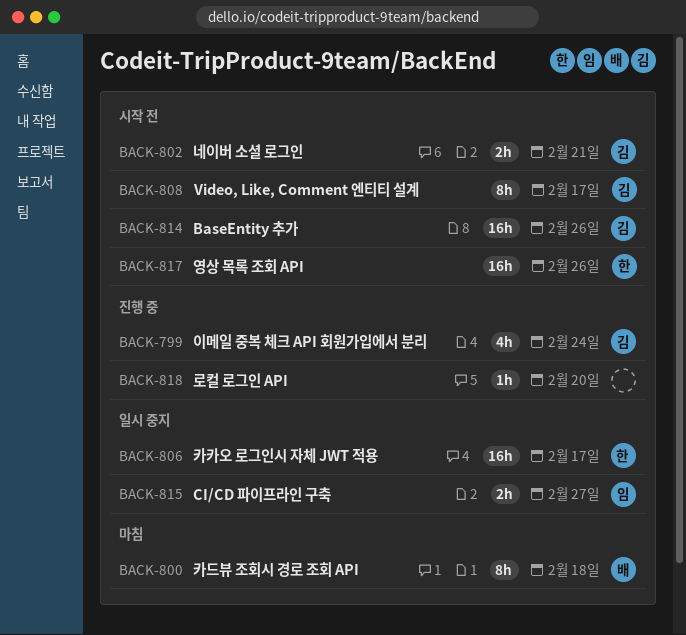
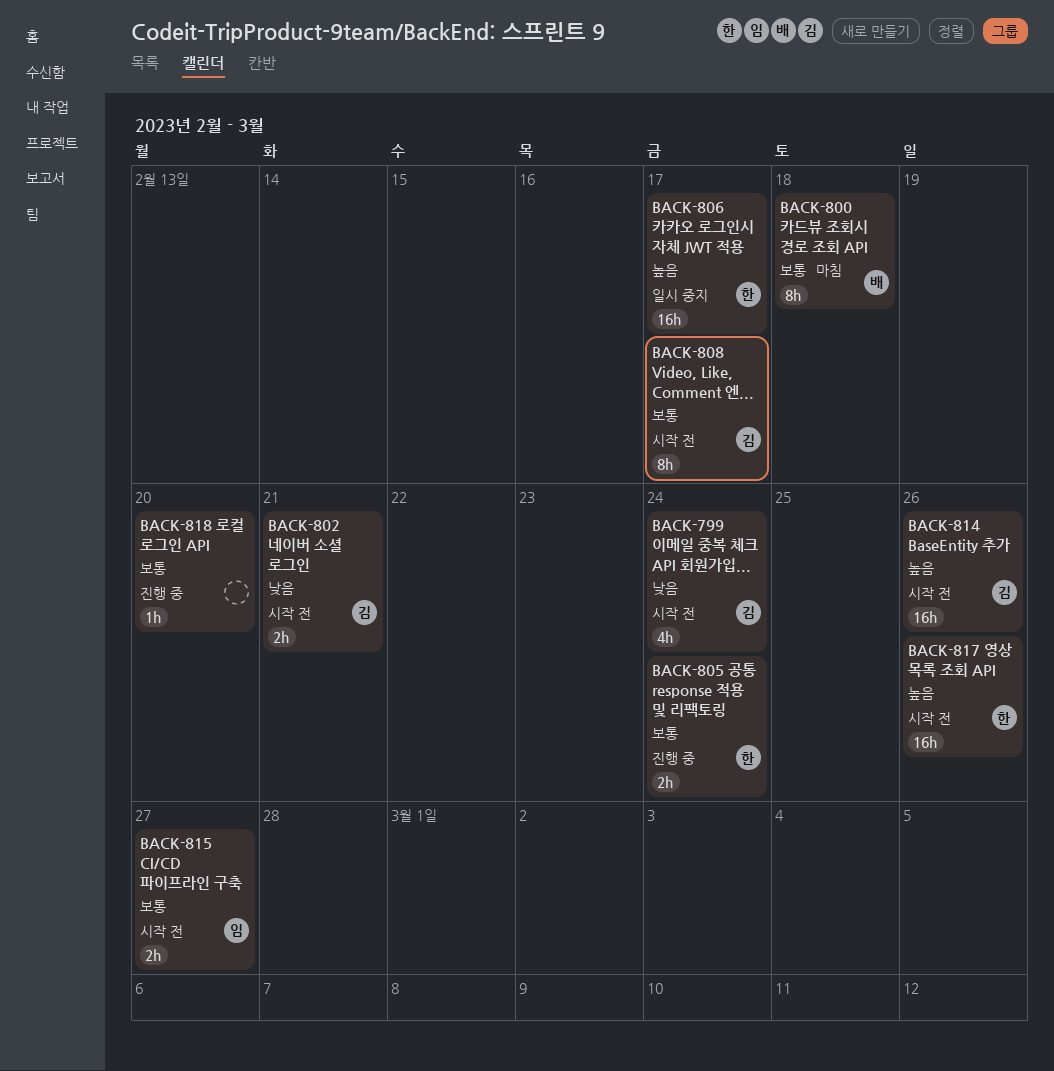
BACK-799, status: 진행 중 -> 시작 전
BACK-805: none -> present
BACK-815, status: 일시 중지 -> 시작 전

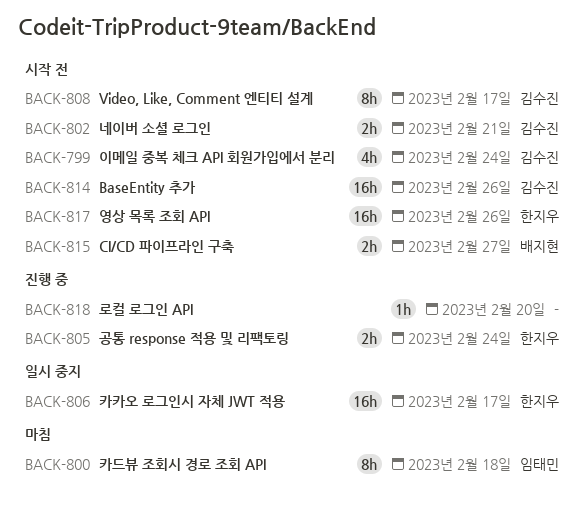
BACK-800, owner: 배지현 -> 임태민
BACK-815, owner: 임태민 -> 배지현

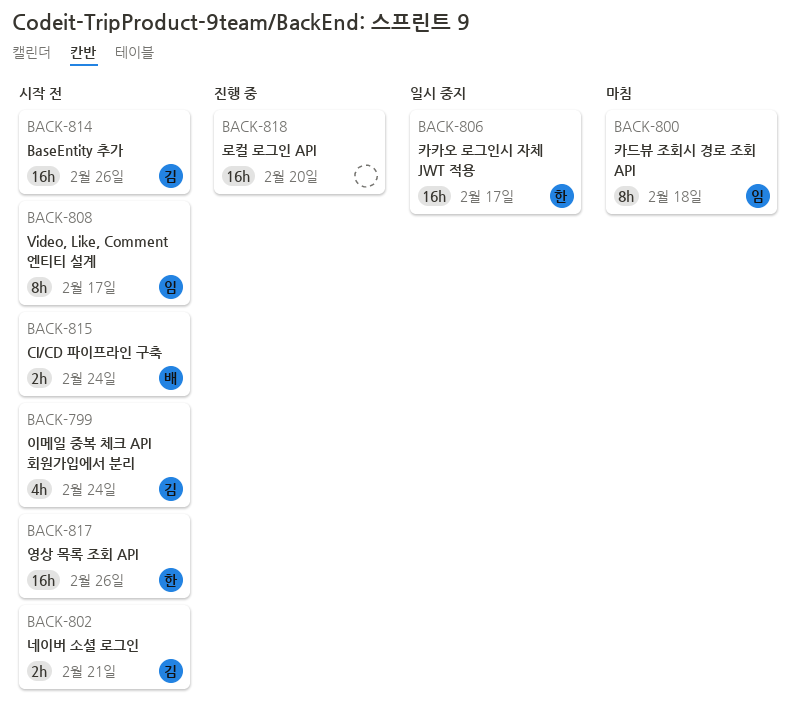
BACK-805: present -> none
BACK-808, owner: 김수진 -> 임태민
BACK-815, due: Feb 27 -> Feb 24
BACK-818, estimate: 1h -> 16h

